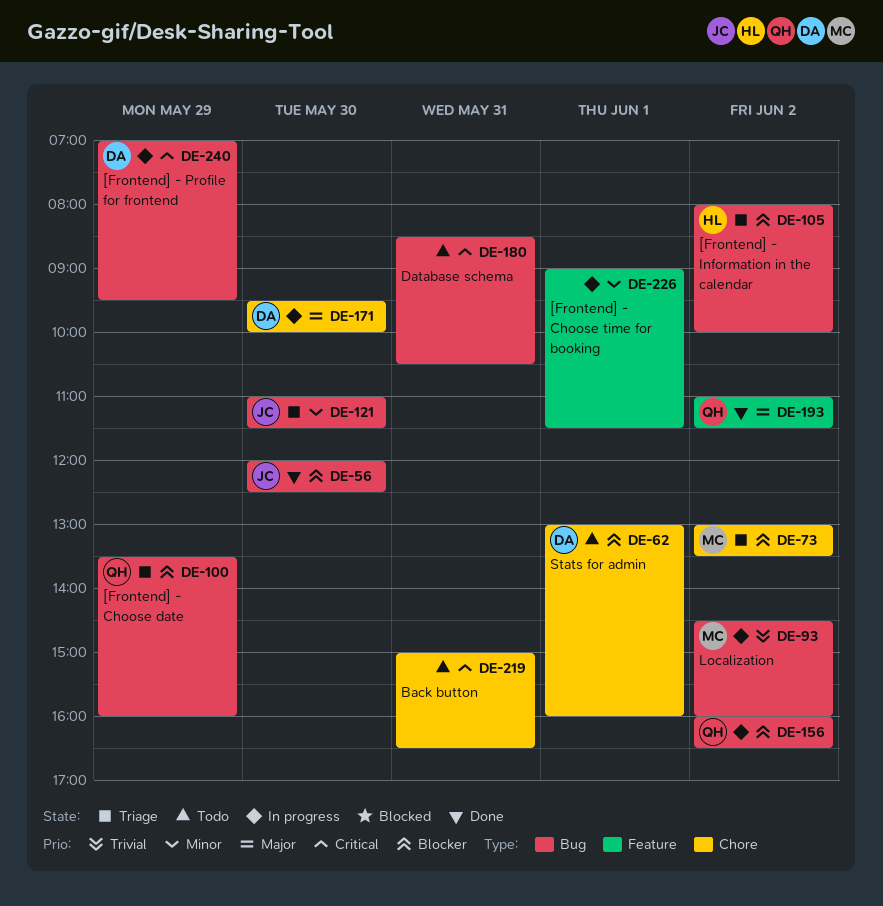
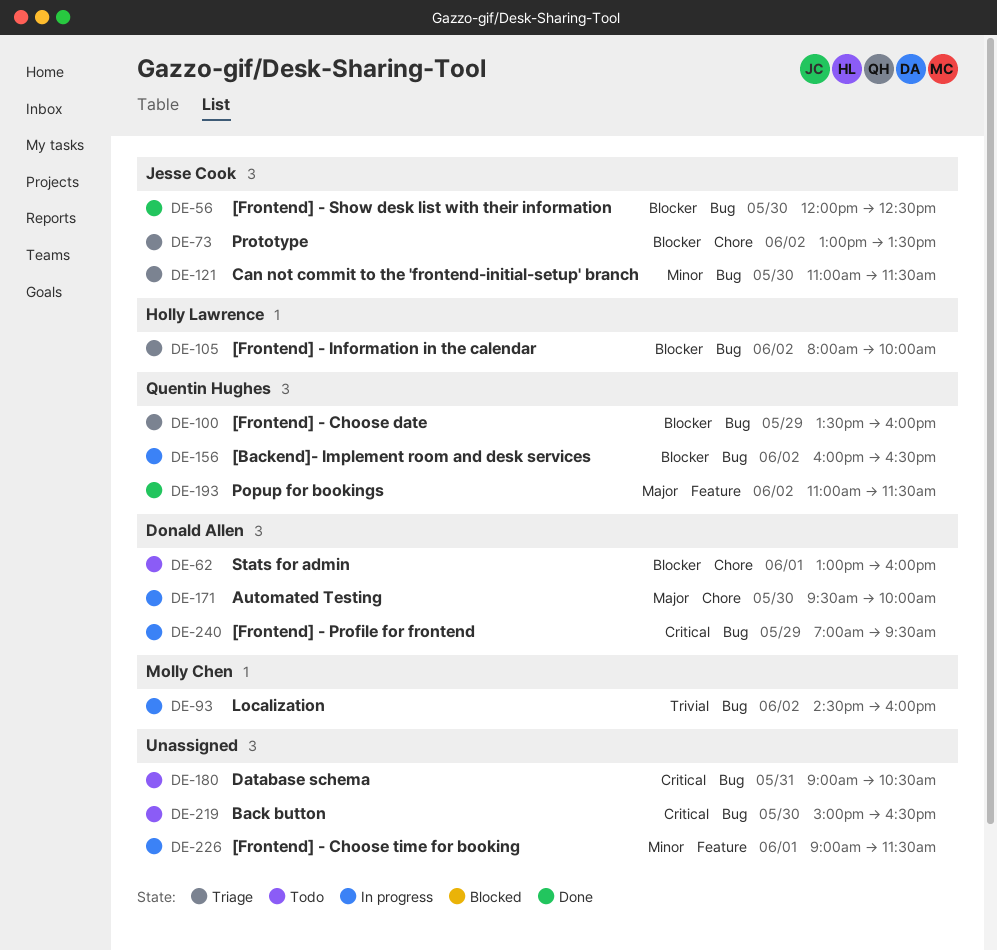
DE-73, owner: Molly Chen -> Jesse Cook
DE-180, begins: 08:30 -> 09:00
DE-219, label: Chore -> Bug
DE-219, day: May 31 -> May 30

